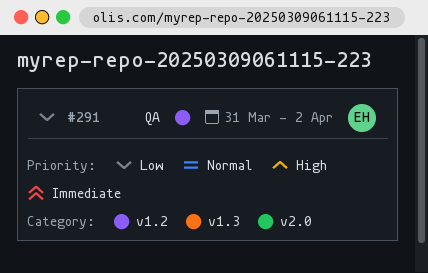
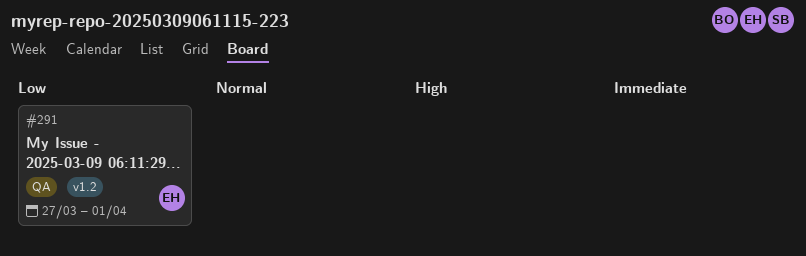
#291, start: Mar 31 -> Mar 27
#291, due: Apr 2 -> Apr 1

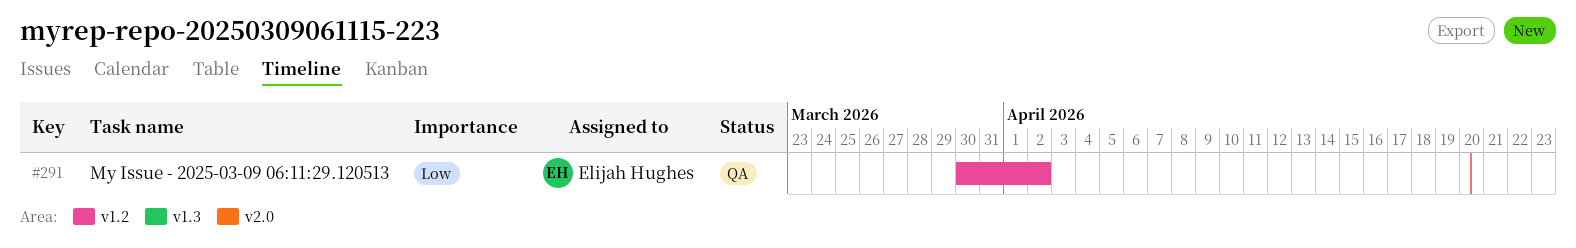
#291, start: Mar 27 -> Mar 30
#291, due: Apr 1 -> Apr 2

